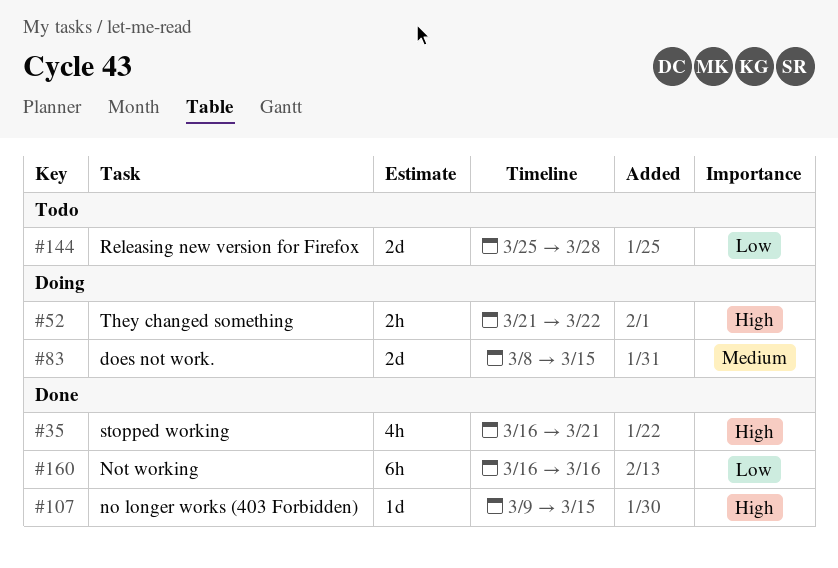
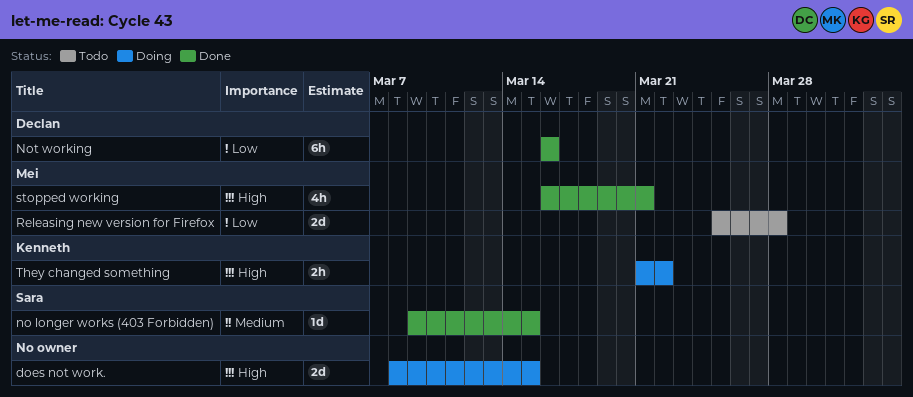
does not work., priority: Medium -> High
no longer works (403 Forbidden), priority: High -> Medium

